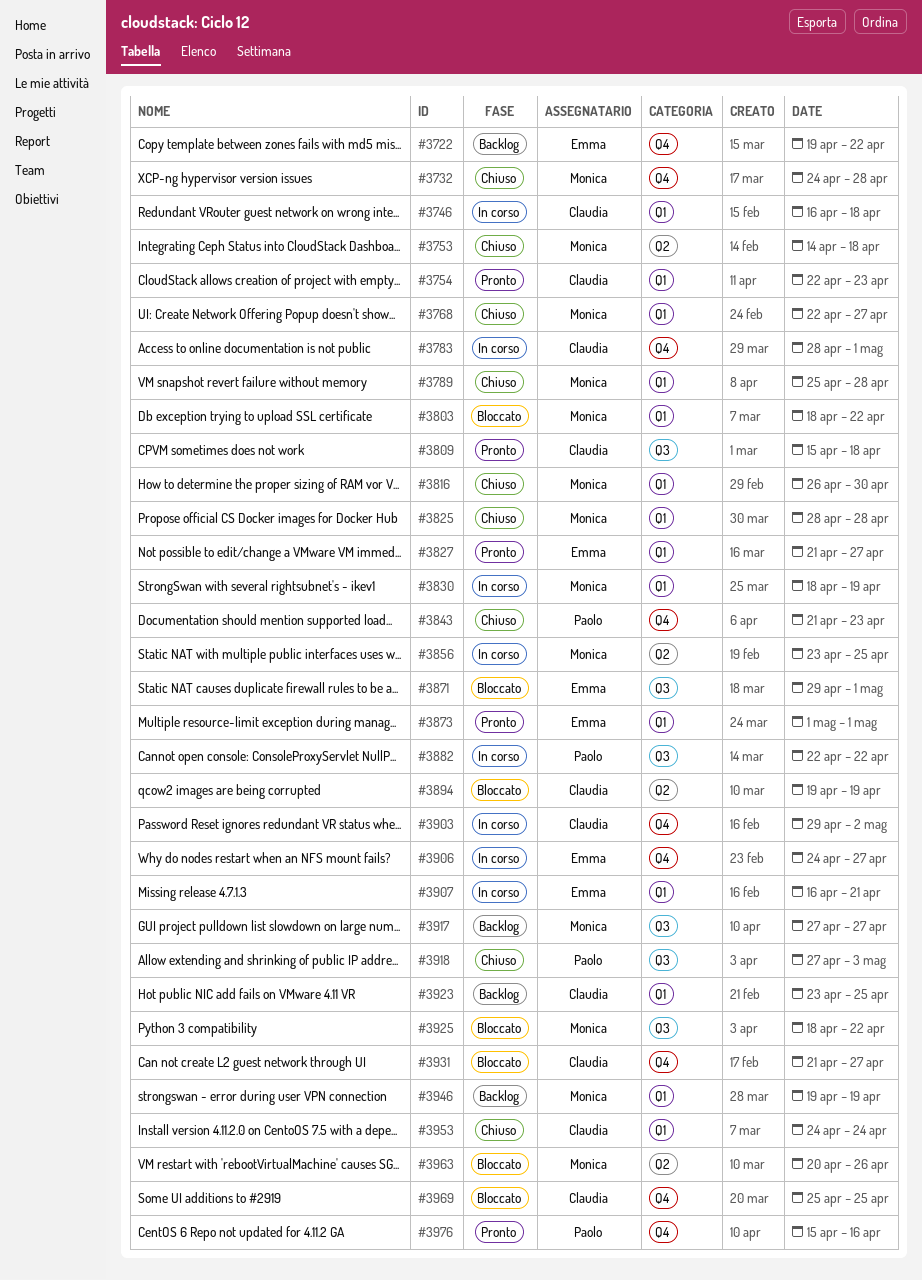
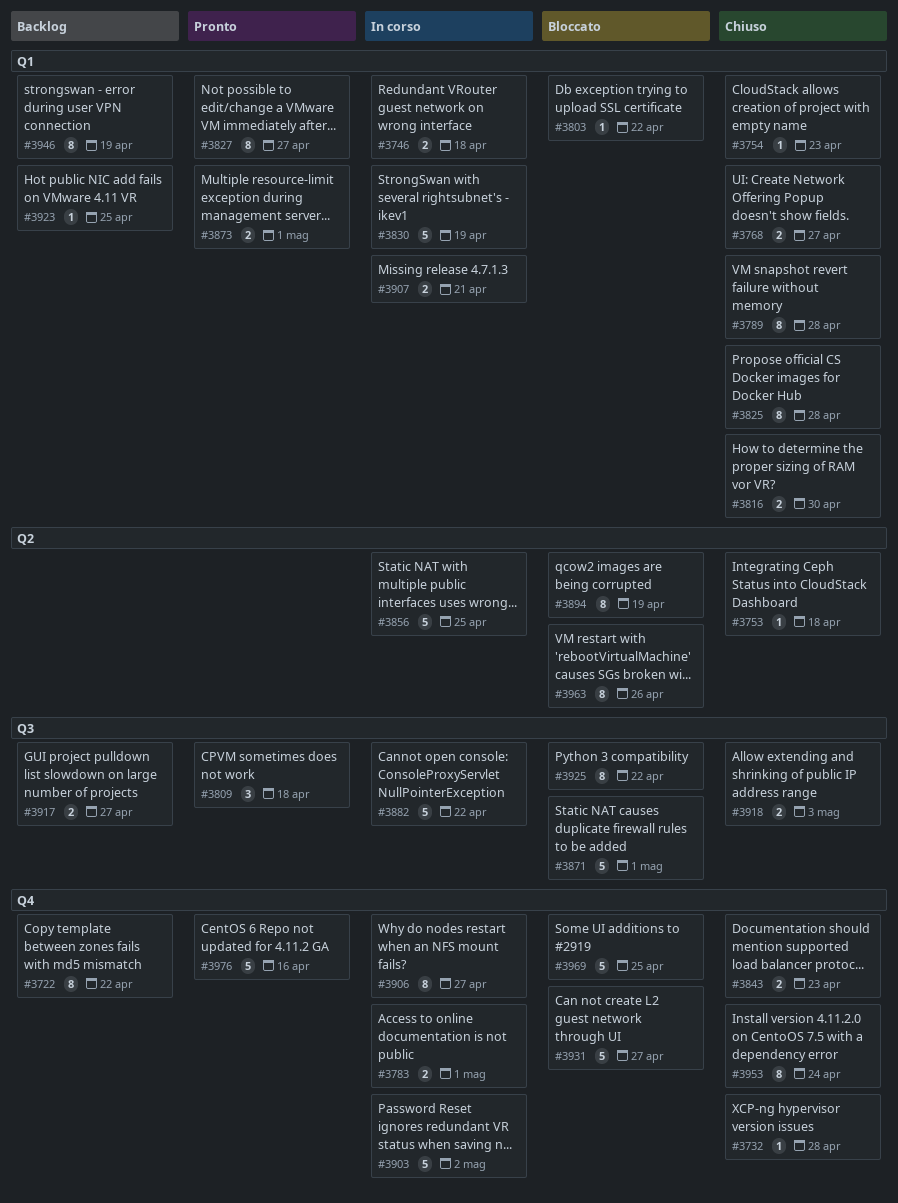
#3754, status: Pronto -> Chiuso
#3953, label: Q1 -> Q4

